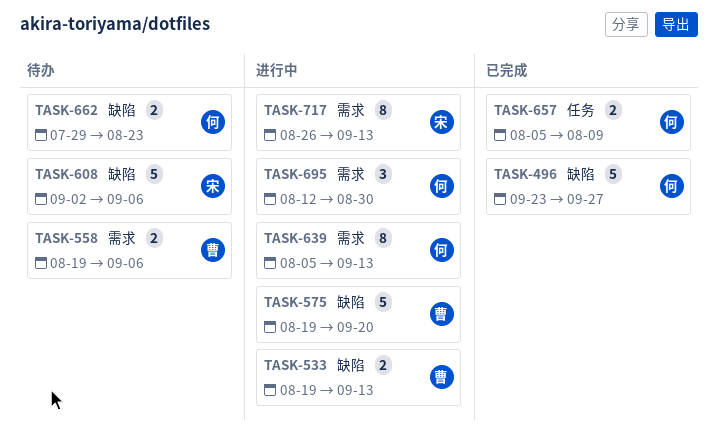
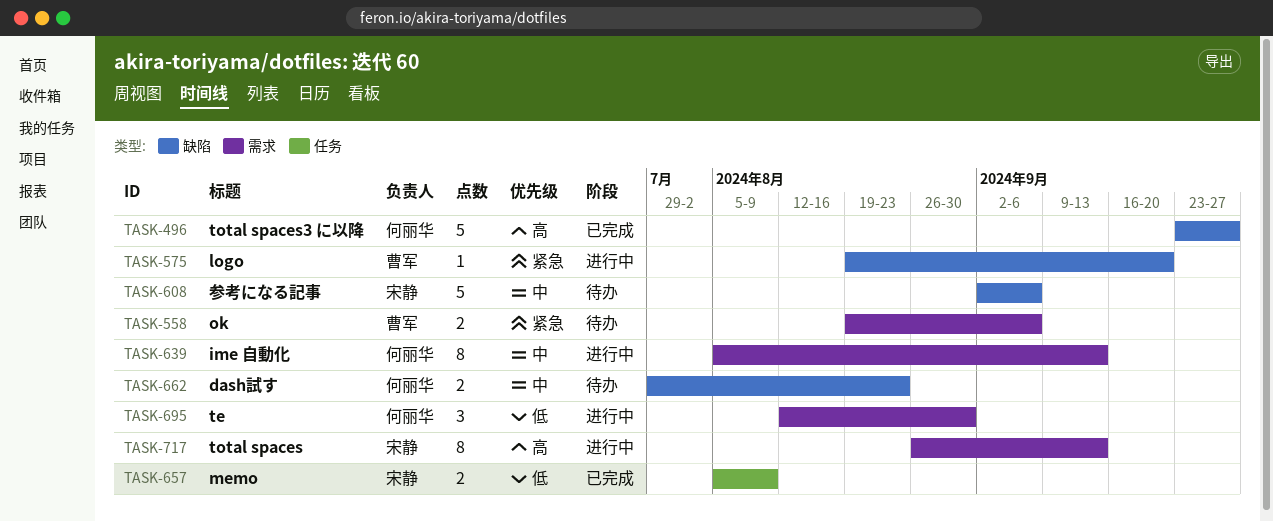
TASK-533: present -> none
TASK-575, estimate: 5 -> 1
TASK-657, owner: 何丽华 -> 宋静

